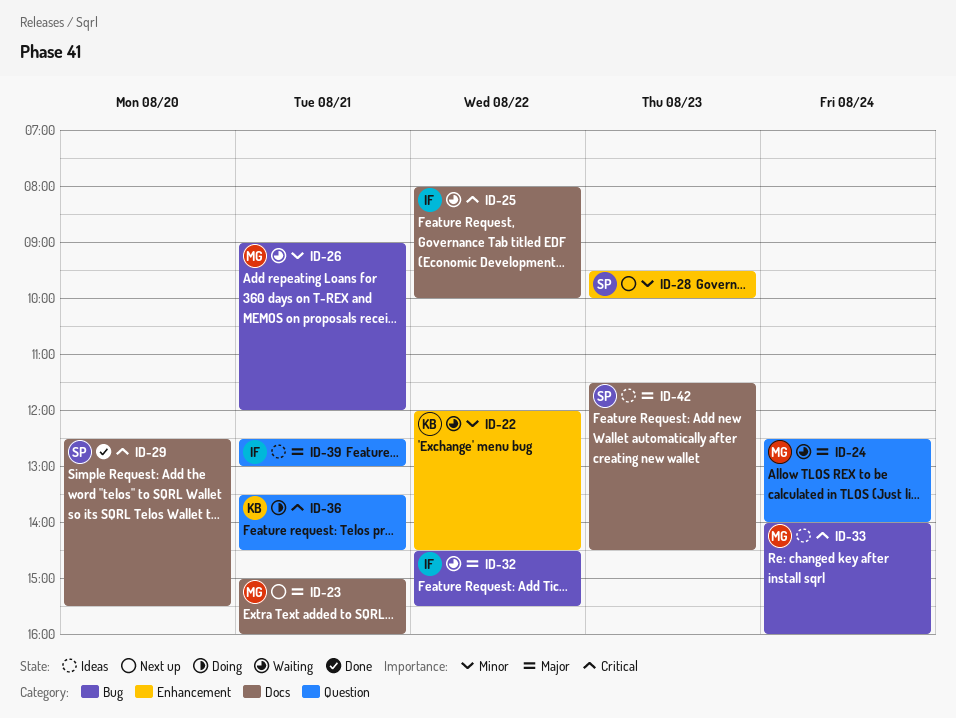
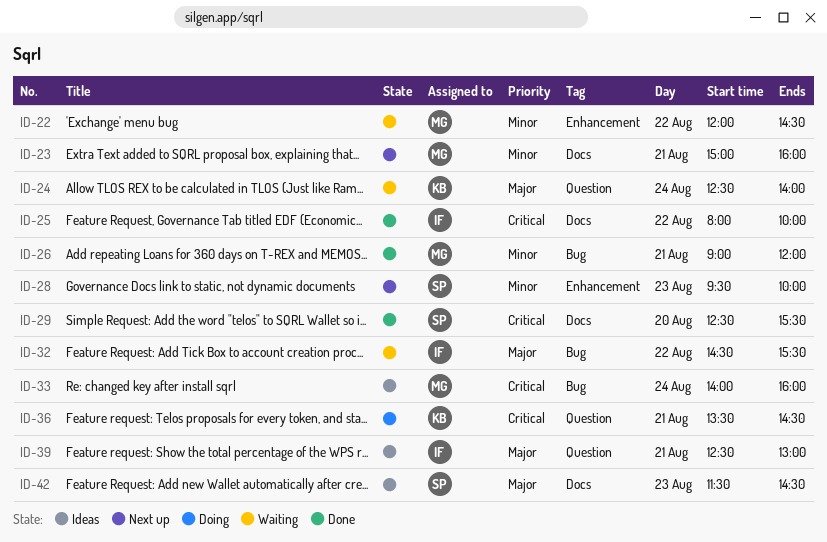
ID-22, owner: KB -> MG
ID-23, priority: Major -> Minor
ID-24, owner: MG -> KB
ID-25, status: Waiting -> Done
ID-26, status: Waiting -> Done

